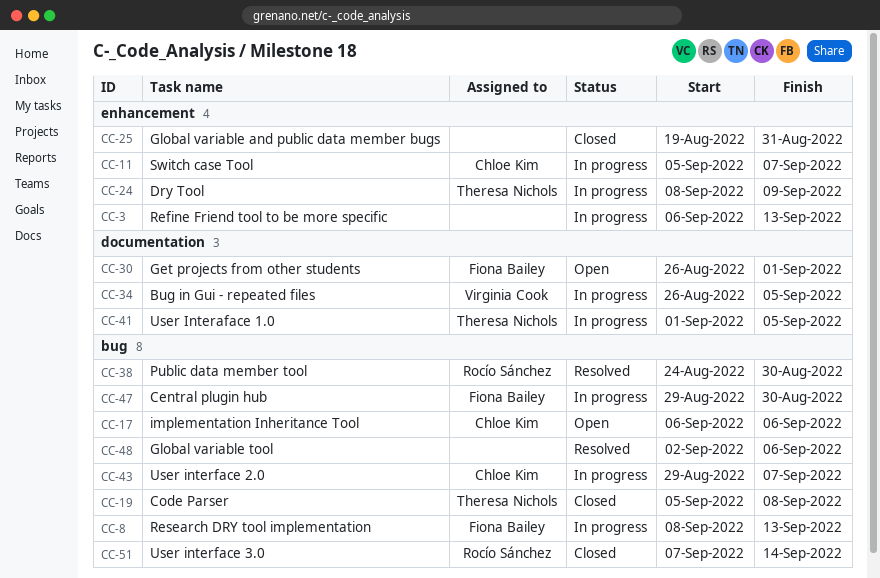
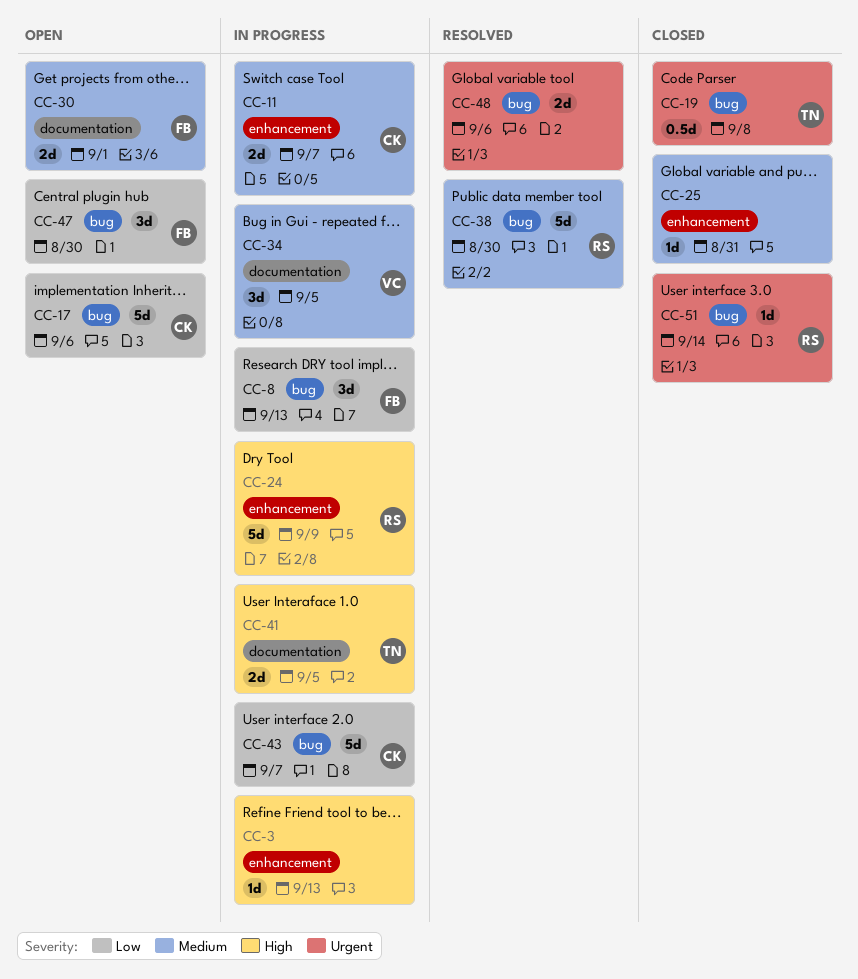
CC-24, owner: Theresa Nichols -> Rocío Sánchez
CC-47, status: In progress -> Open

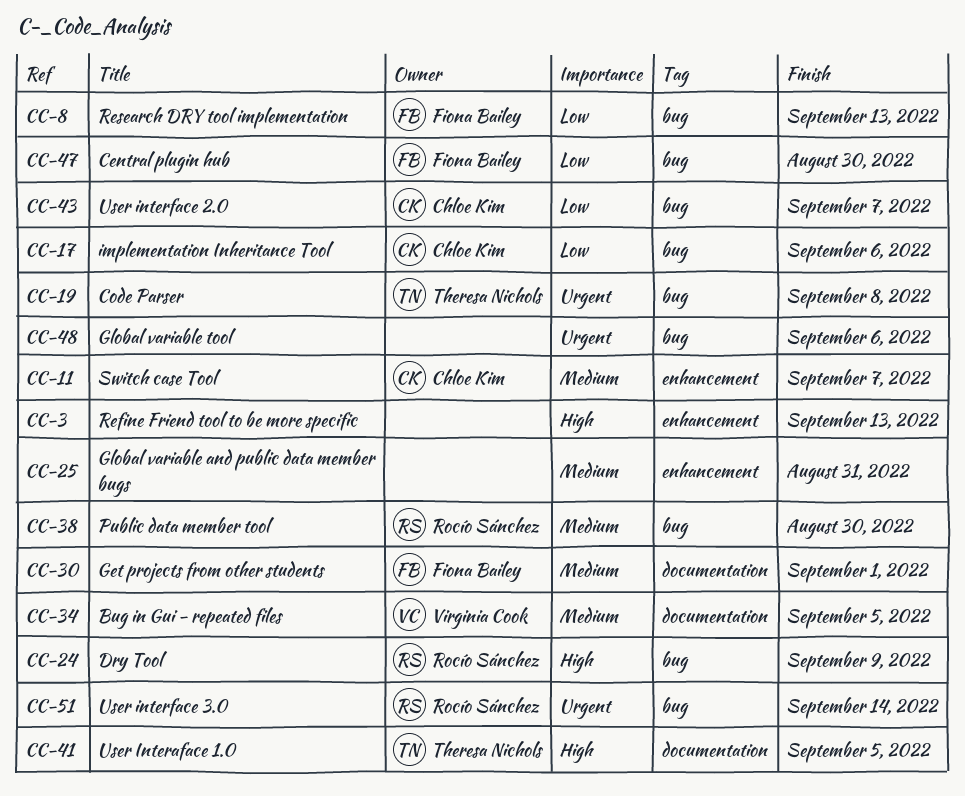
CC-24, label: enhancement -> bug

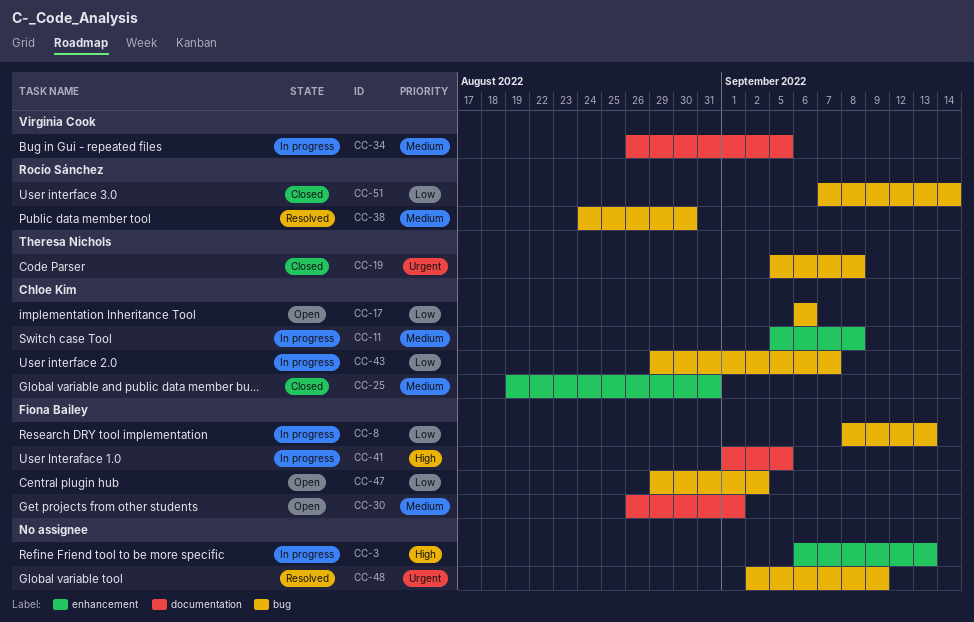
CC-11, due: Sep 7 -> Sep 8
CC-24: present -> none
CC-25, owner: none -> Chloe Kim
CC-41, owner: Theresa Nichols -> Fiona Bailey
CC-47, due: Aug 30 -> Sep 2
CC-48, due: Sep 6 -> Sep 9
CC-51, priority: Urgent -> Low

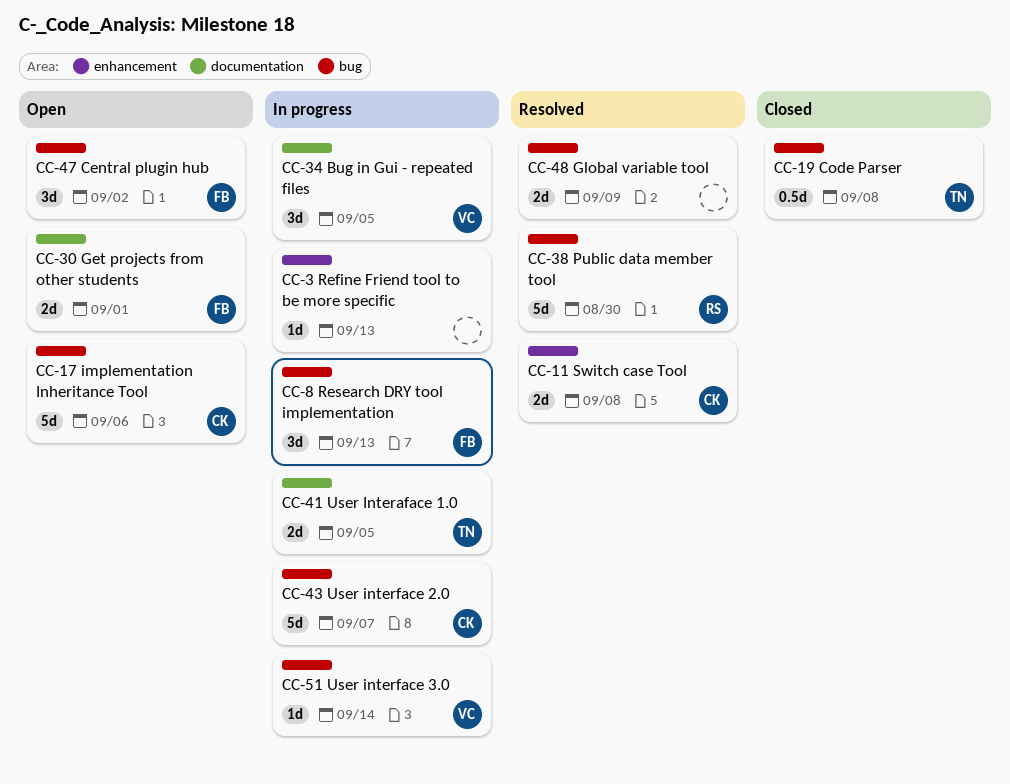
CC-11, status: In progress -> Resolved
CC-25: present -> none
CC-41, owner: Fiona Bailey -> Theresa Nichols
CC-51, status: Closed -> In progress
CC-51, owner: Rocío Sánchez -> Virginia Cook

